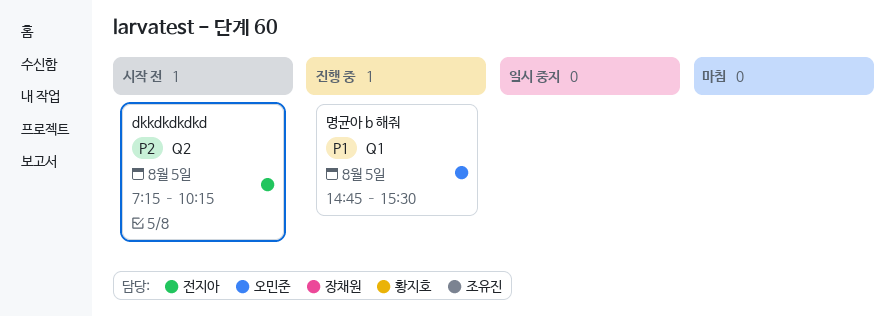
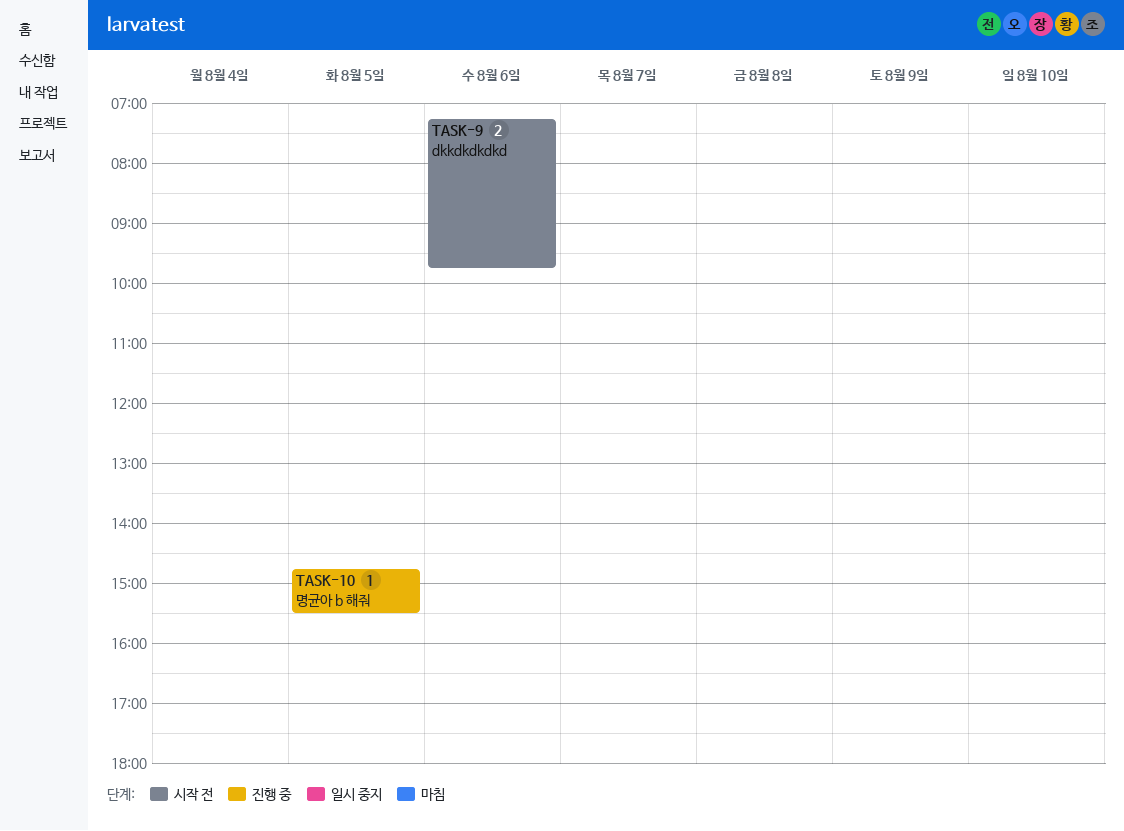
dkkdkdkdkd, day: Aug 5 -> Aug 6
dkkdkdkdkd, ends: 10:15 -> 09:45

